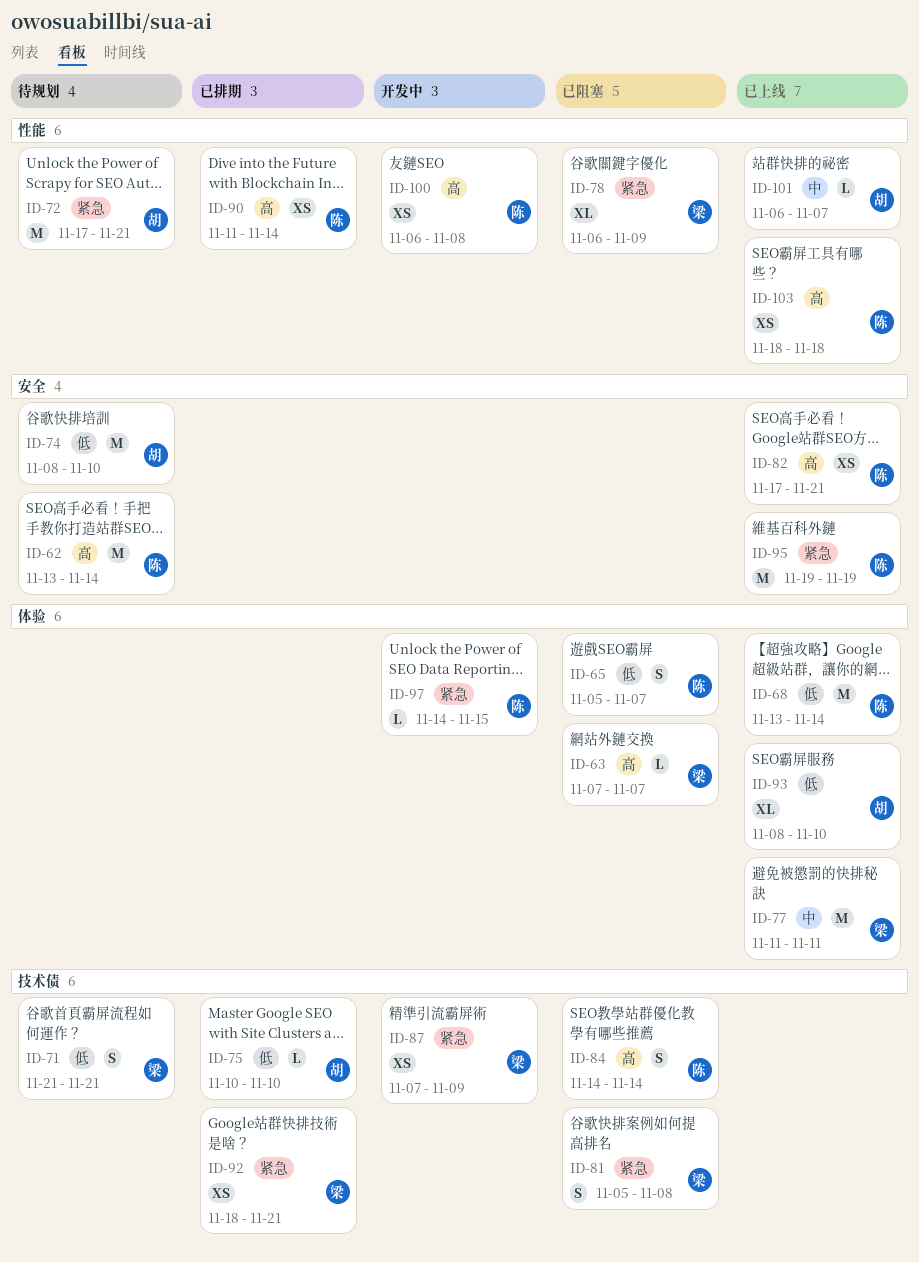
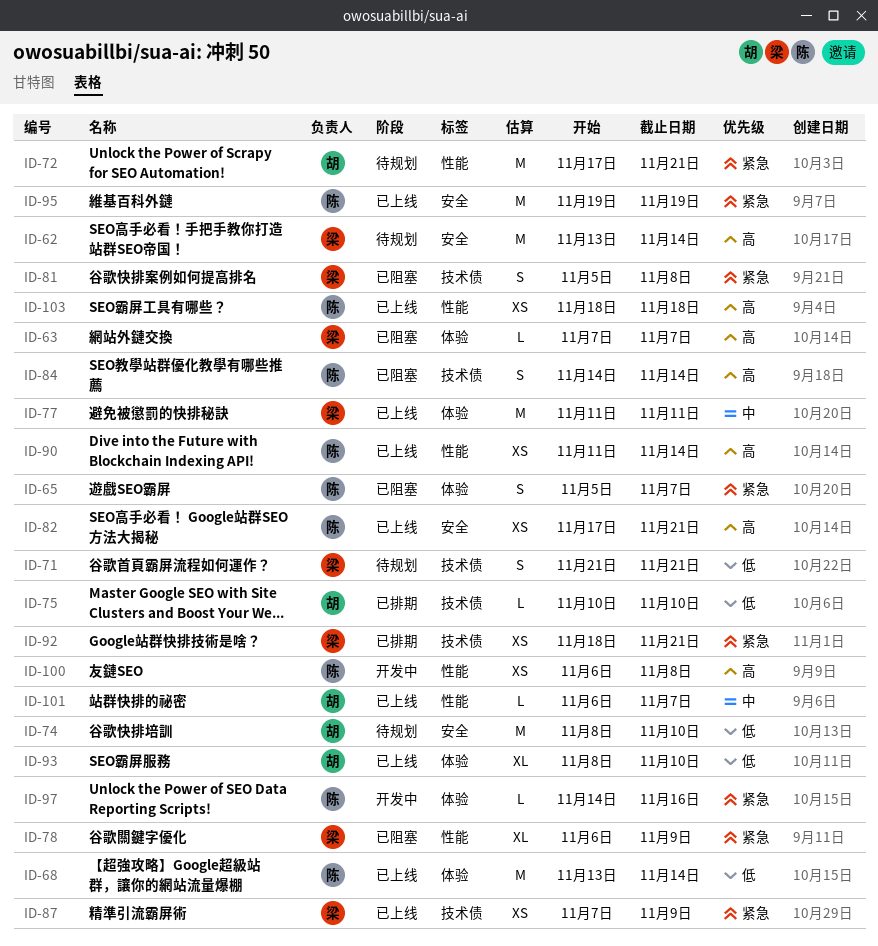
ID-62, owner: 陈 -> 梁
ID-65, priority: 低 -> 紧急
ID-87, status: 开发中 -> 已上线
ID-90, status: 已排期 -> 已上线
ID-97, due: Nov 15 -> Nov 16

